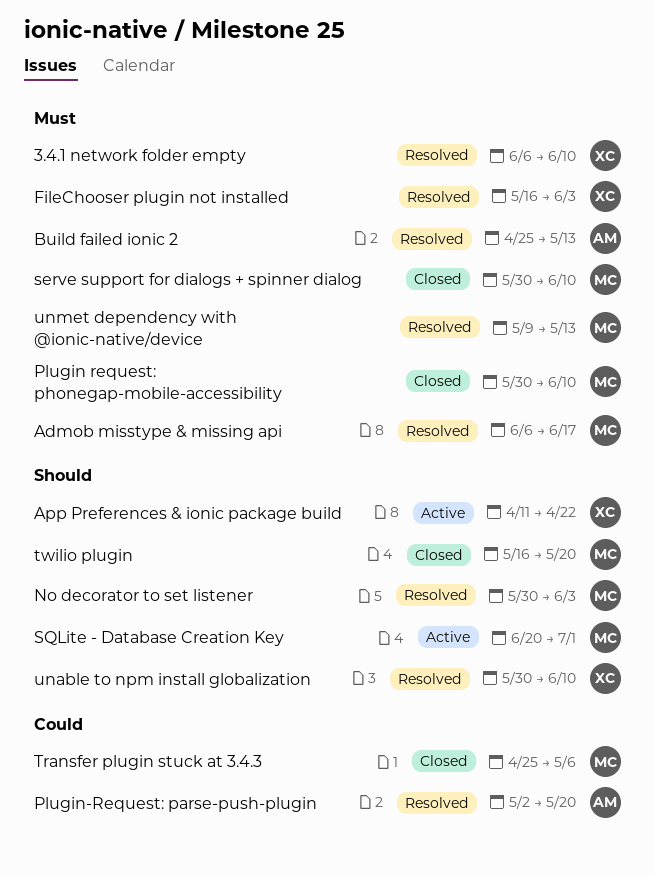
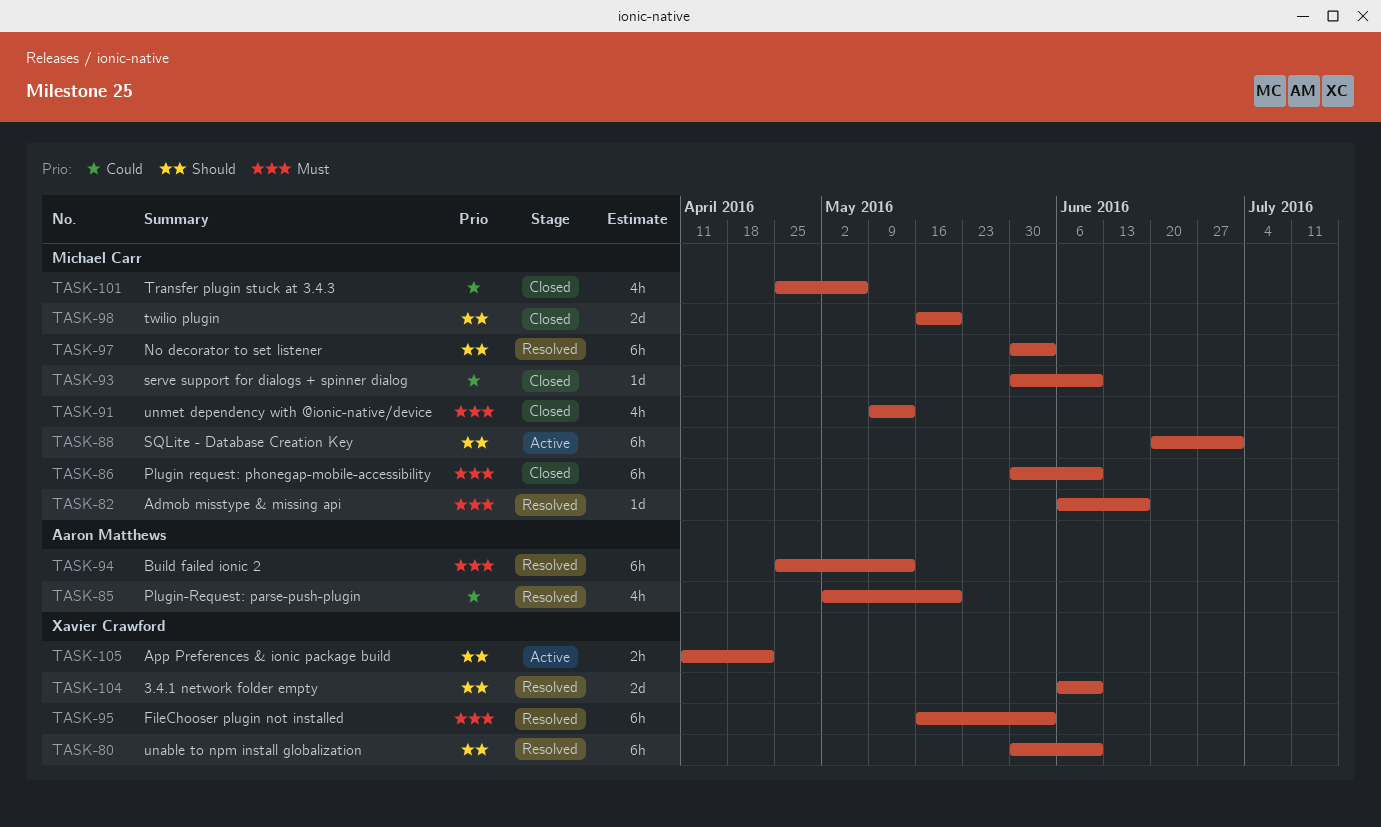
3.4.1 network folder empty, priority: Must -> Should
serve support for dialogs + spinner dialog, priority: Must -> Could
unmet dependency with @ionic-native/device, status: Resolved -> Closed

